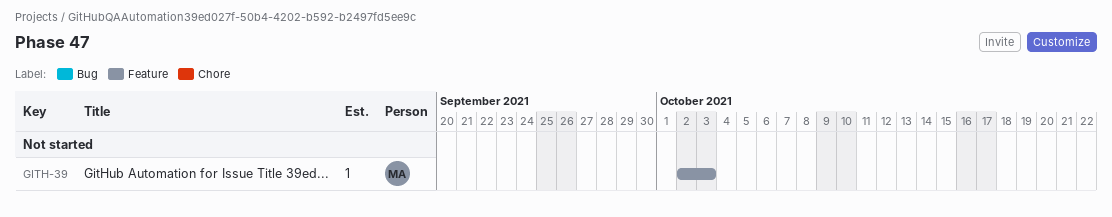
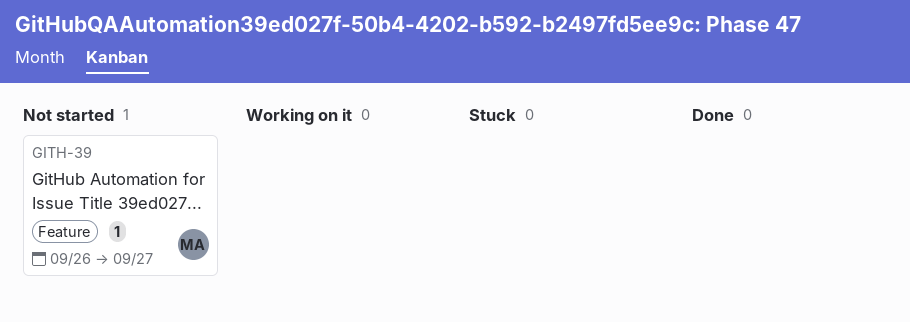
GITH-39, start: Oct 2 -> Sep 26
GITH-39, due: Oct 3 -> Sep 27

